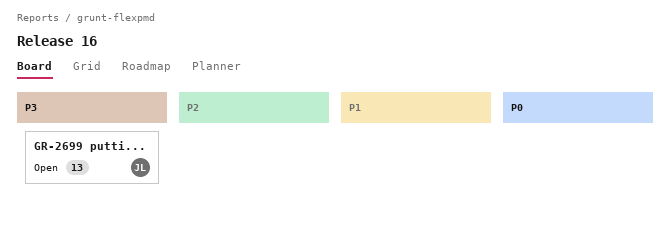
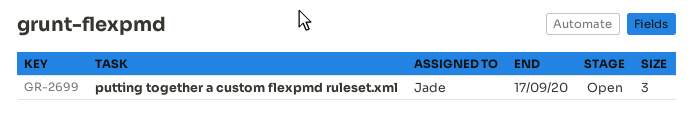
GR-2699, estimate: 13 -> 3

